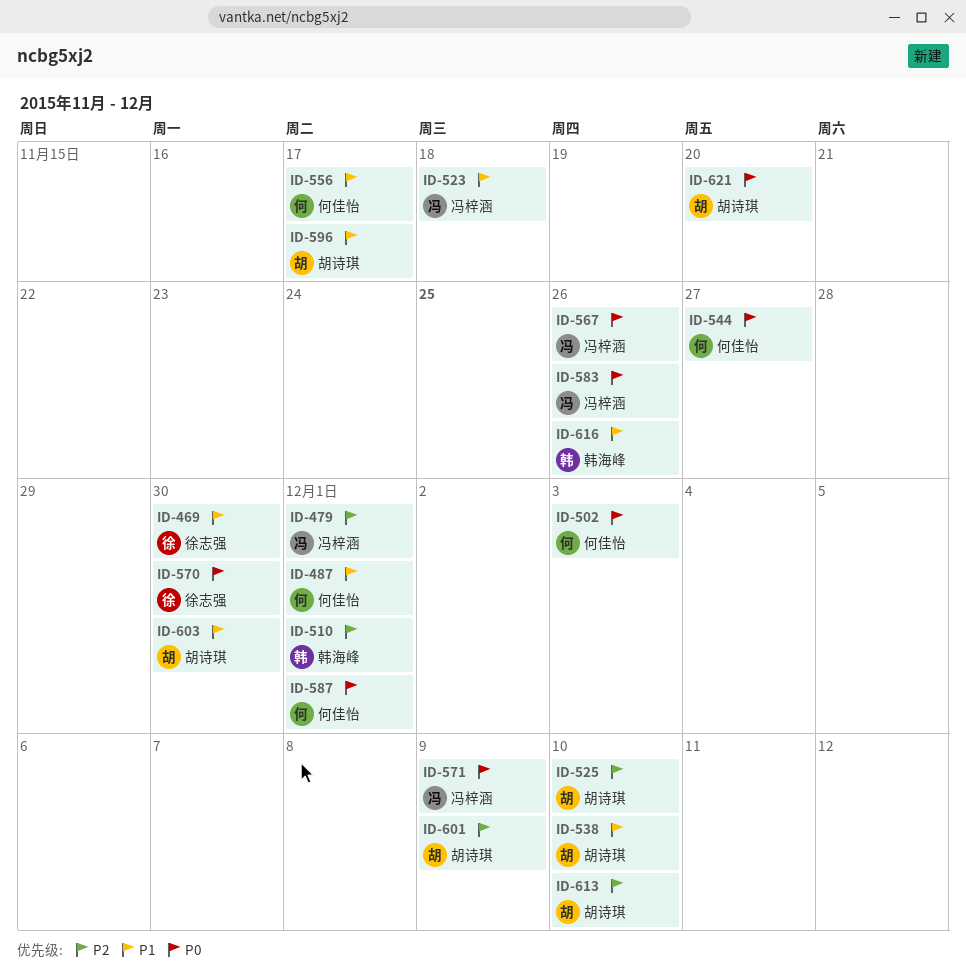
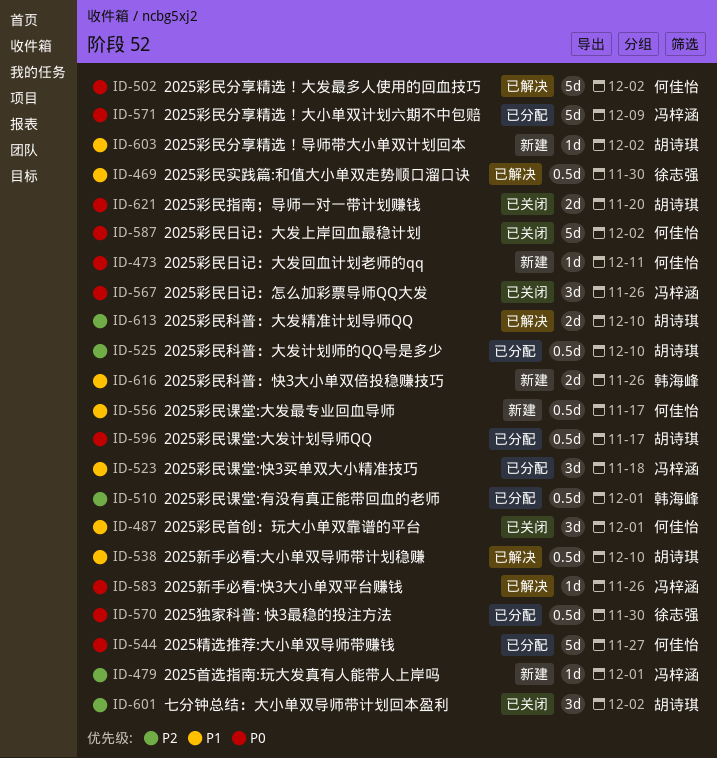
ID-473: none -> present
ID-502, due: Dec 3 -> Dec 2
ID-587, due: Dec 1 -> Dec 2
ID-596, priority: P1 -> P0
ID-601, due: Dec 9 -> Dec 2
ID-603, due: Nov 30 -> Dec 2

